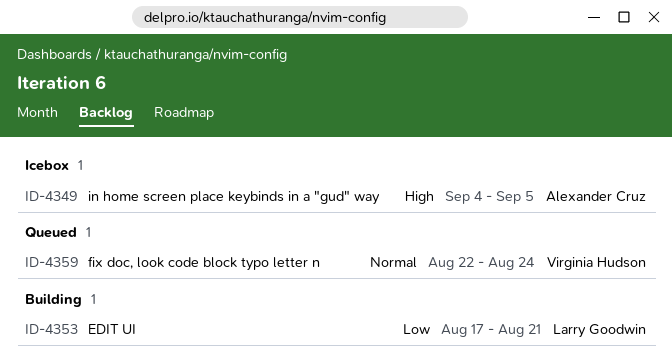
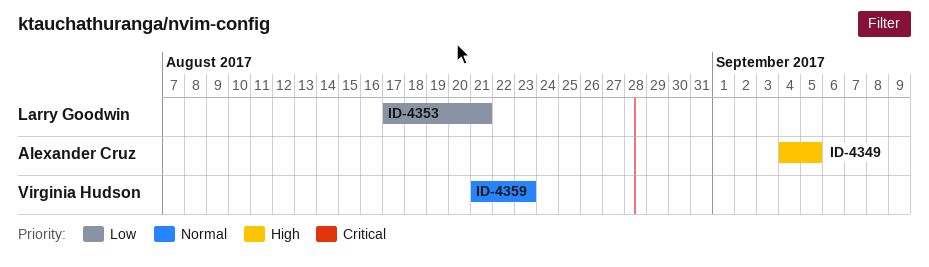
ID-4359, start: Aug 22 -> Aug 21
ID-4359, due: Aug 24 -> Aug 23

